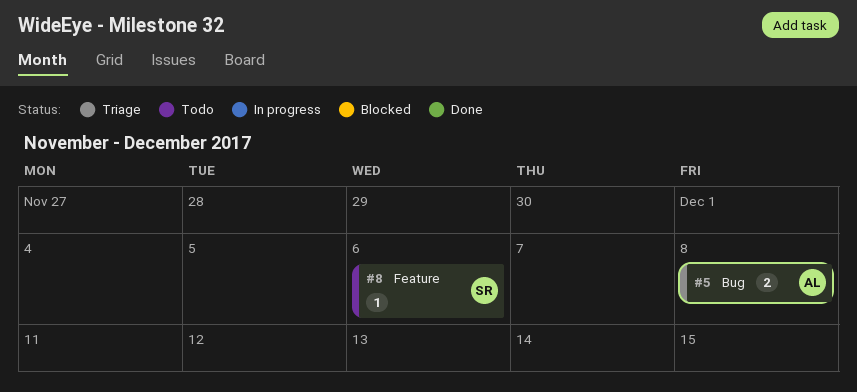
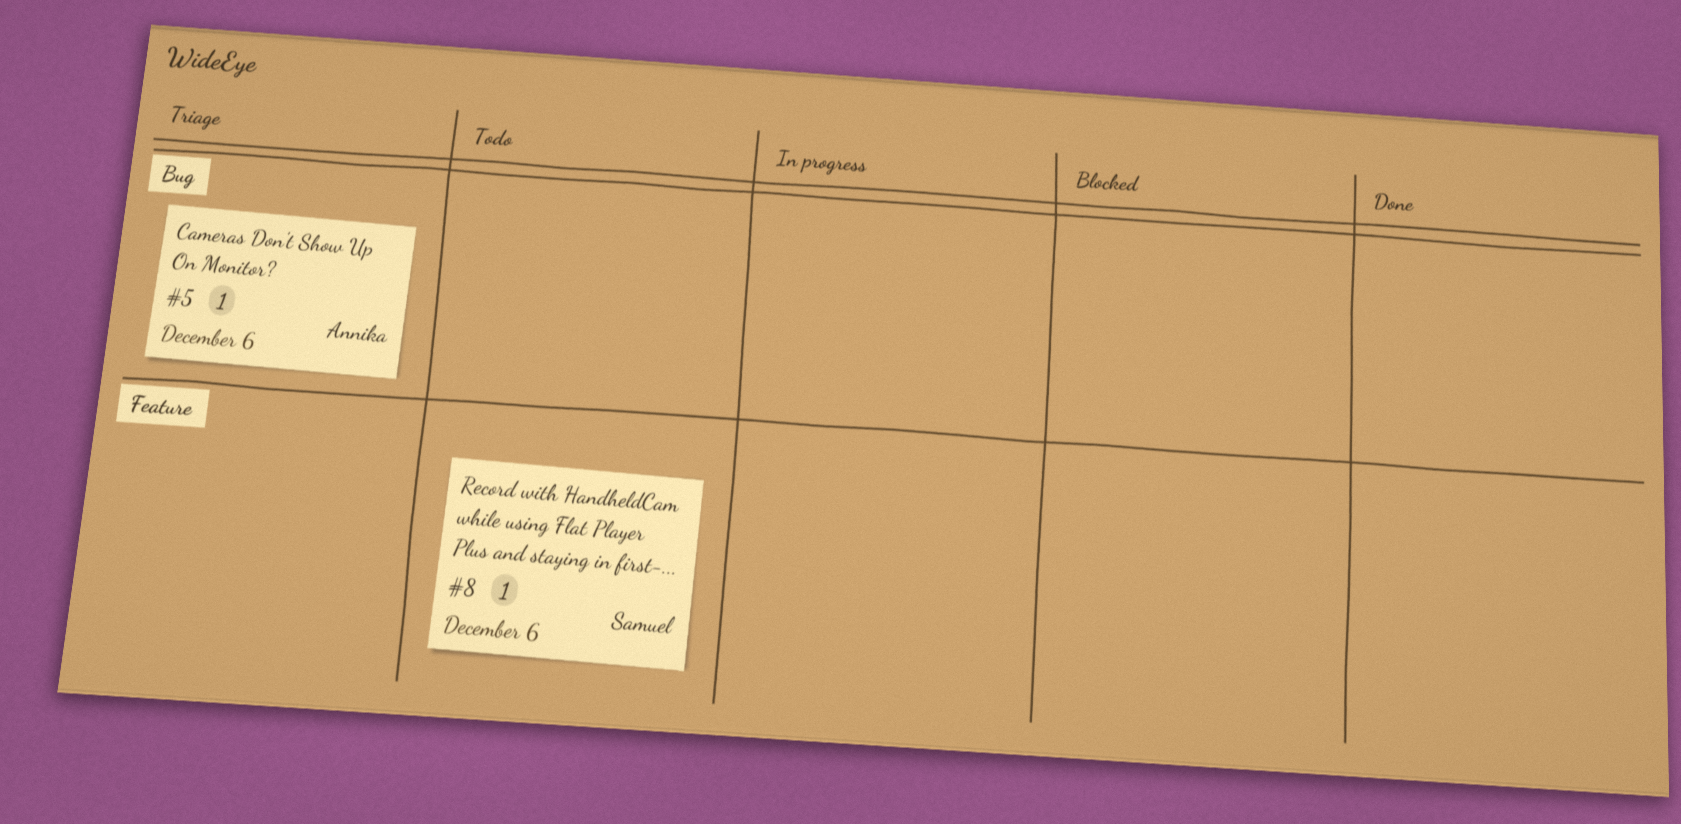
#5, estimate: 2 -> 1
#5, due: Dec 8 -> Dec 6

